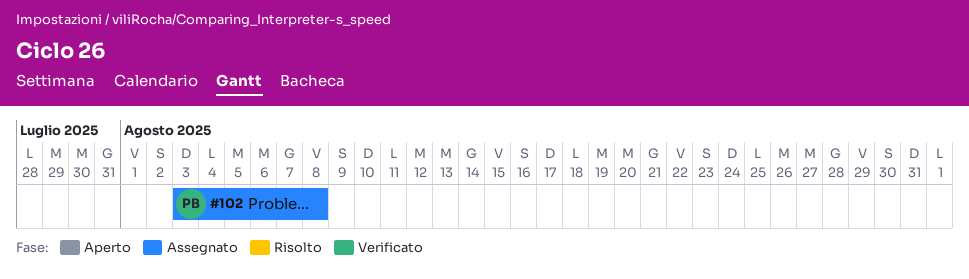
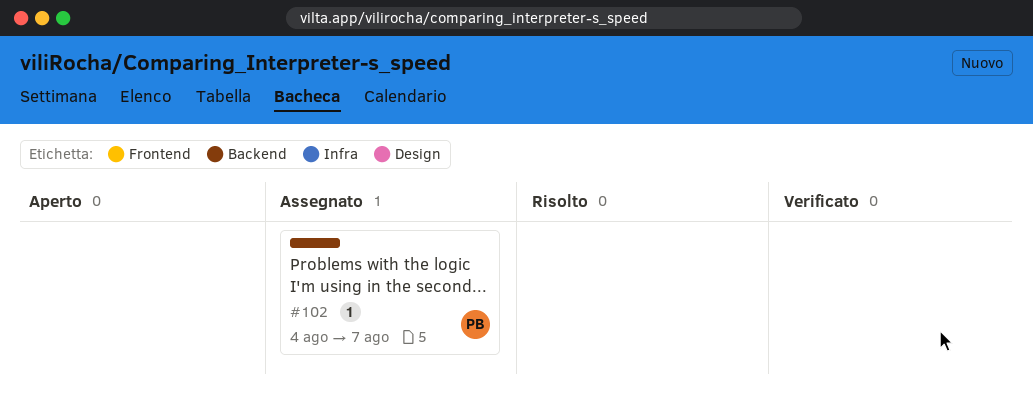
#102, start: Aug 3 -> Aug 4
#102, due: Aug 8 -> Aug 7

